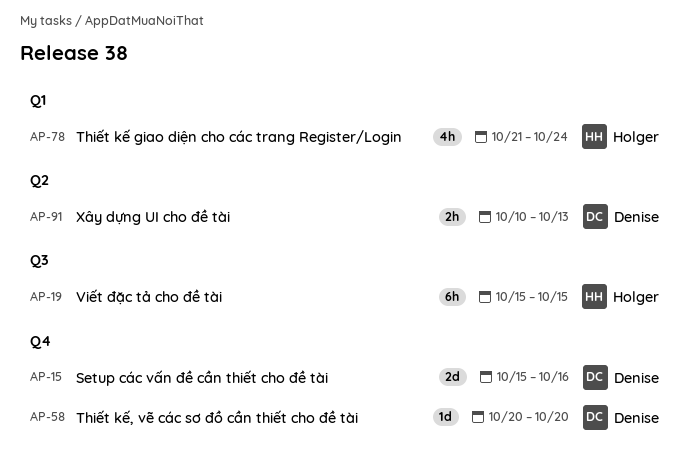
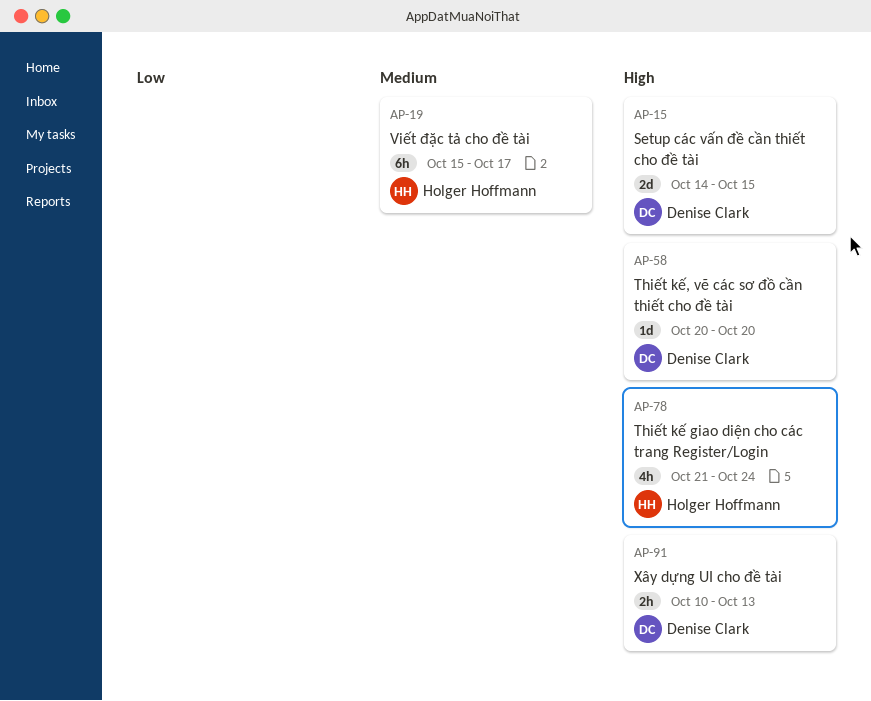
AP-15, start: Oct 15 -> Oct 14
AP-15, due: Oct 16 -> Oct 15
AP-19, due: Oct 15 -> Oct 17

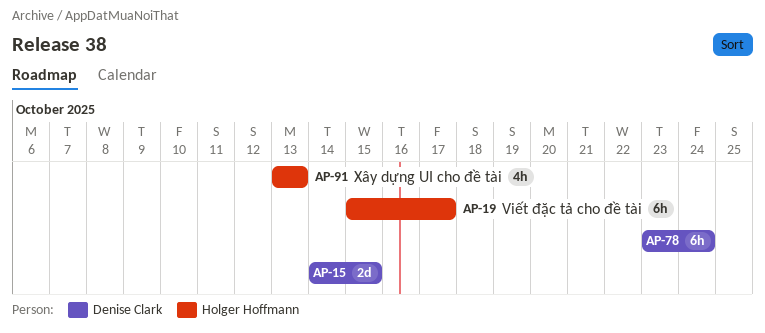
AP-58: present -> none
AP-78, owner: Holger Hoffmann -> Denise Clark
AP-78, estimate: 4h -> 6h
AP-78, start: Oct 21 -> Oct 23
AP-91, owner: Denise Clark -> Holger Hoffmann
AP-91, estimate: 2h -> 4h
AP-91, start: Oct 10 -> Oct 13

